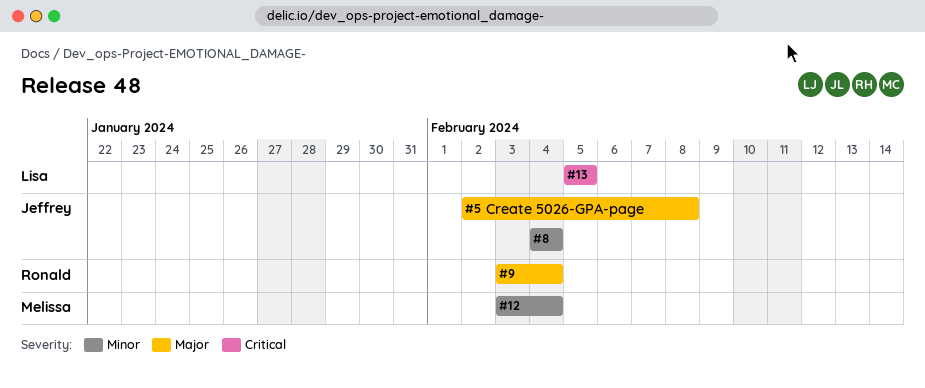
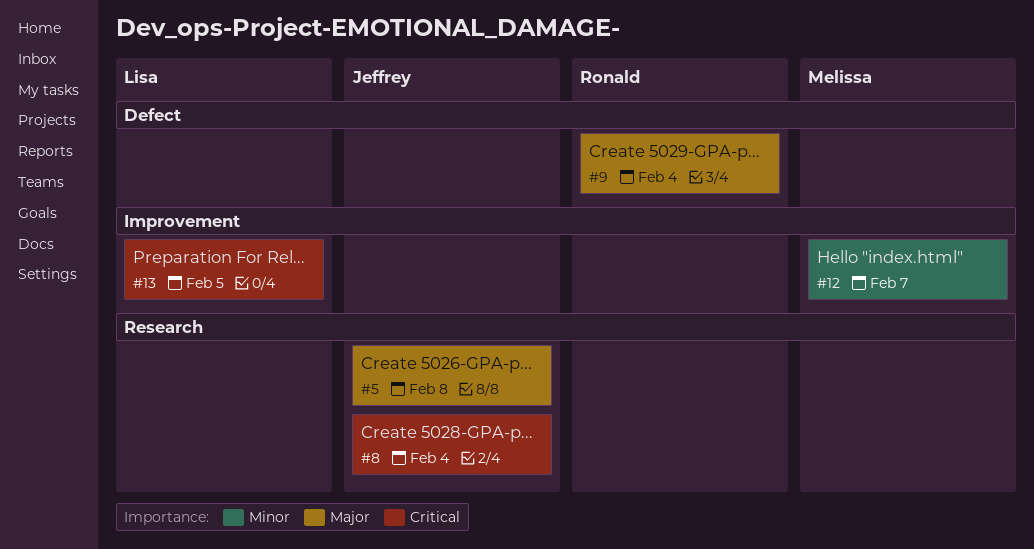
#8, priority: Minor -> Critical
#12, due: Feb 4 -> Feb 7

